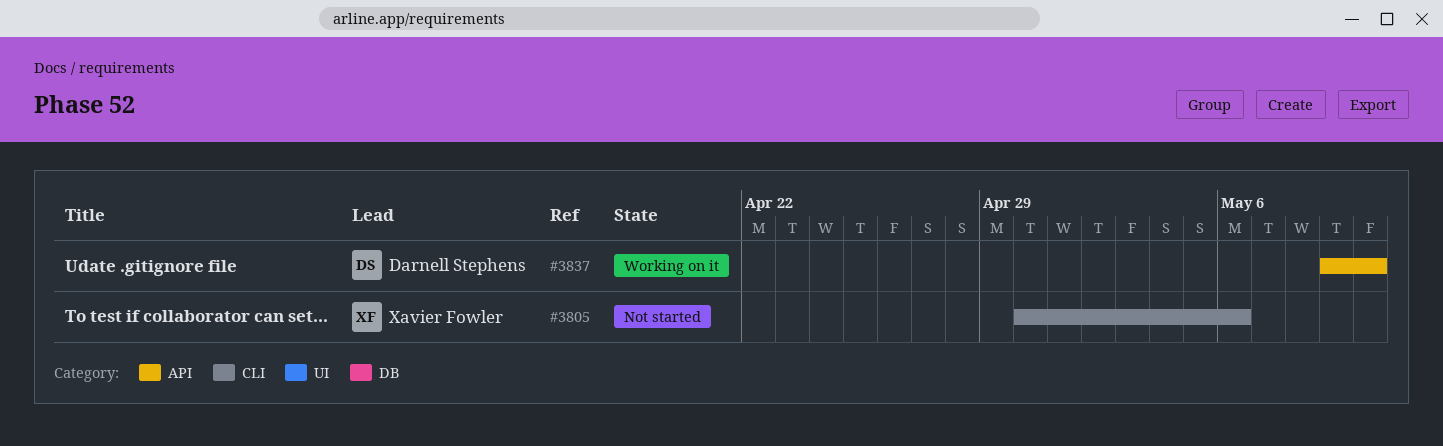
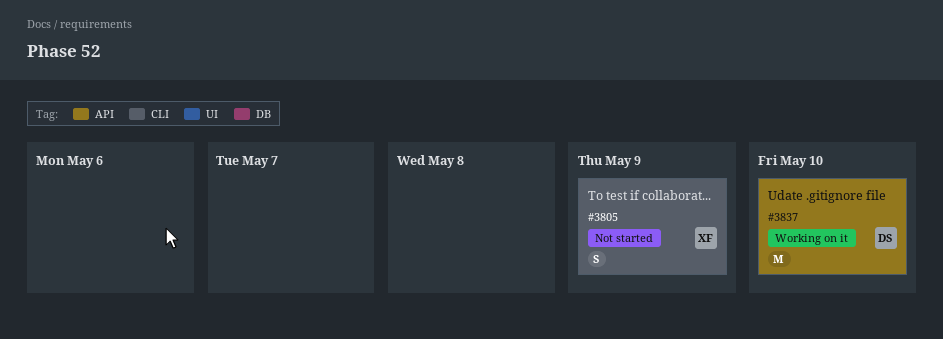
#3805, due: May 6 -> May 9

